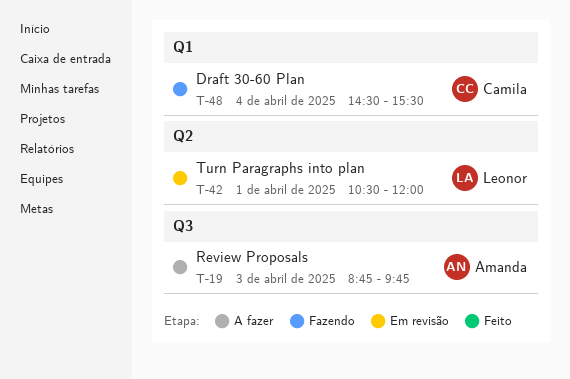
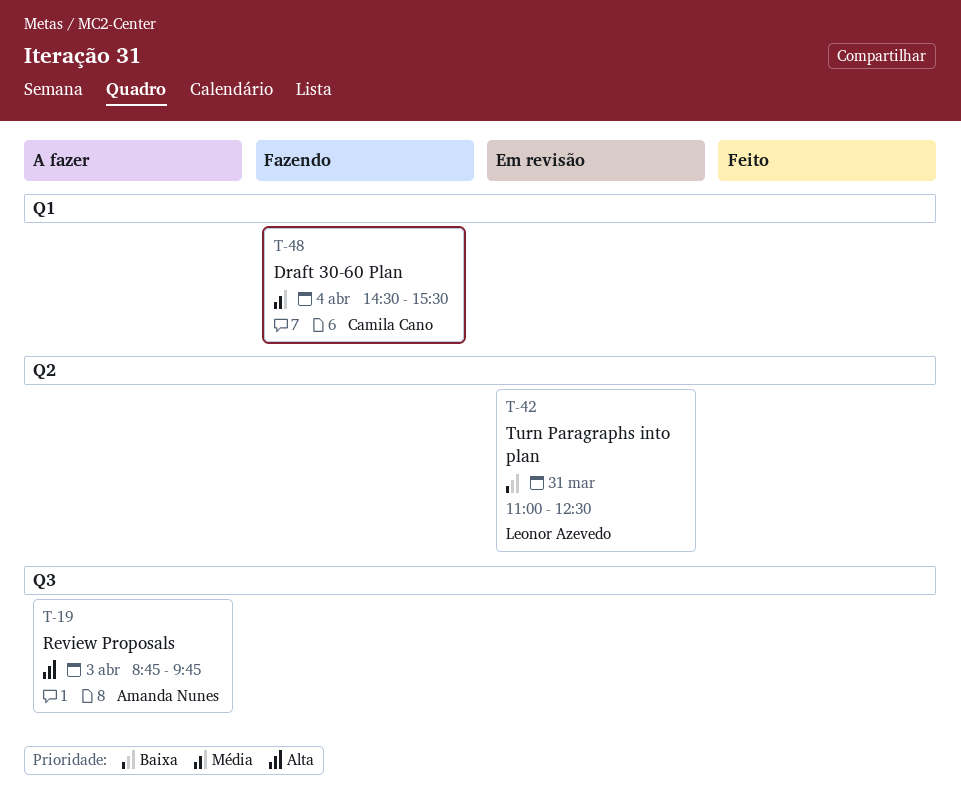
T-42, day: Apr 1 -> Mar 31
T-42, begins: 10:30 -> 11:00
T-42, ends: 12:00 -> 12:30

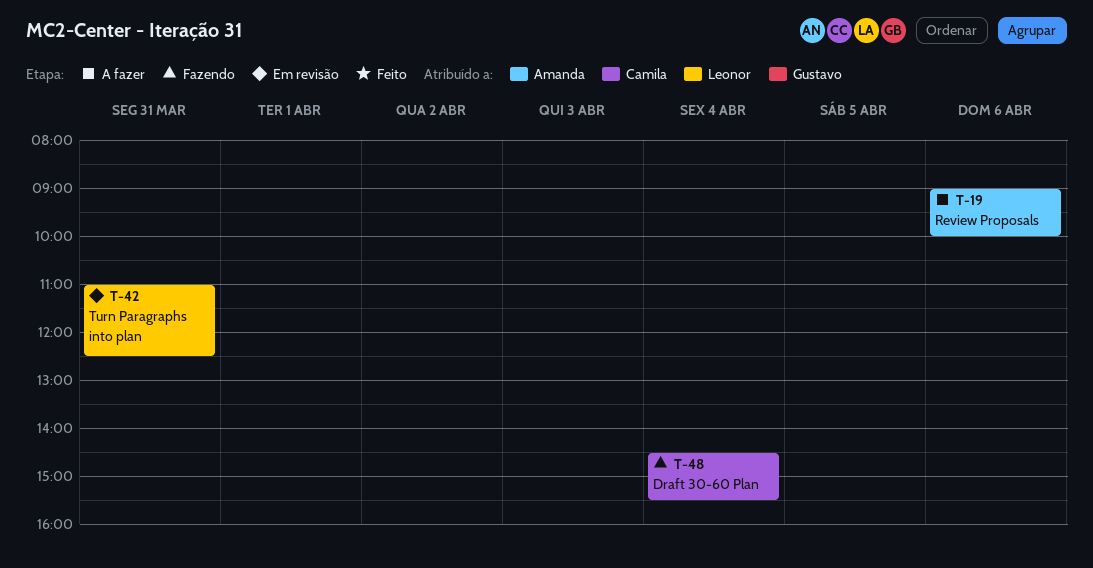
T-19, day: Apr 3 -> Apr 6
T-19, begins: 08:45 -> 09:00
T-19, ends: 09:45 -> 10:00

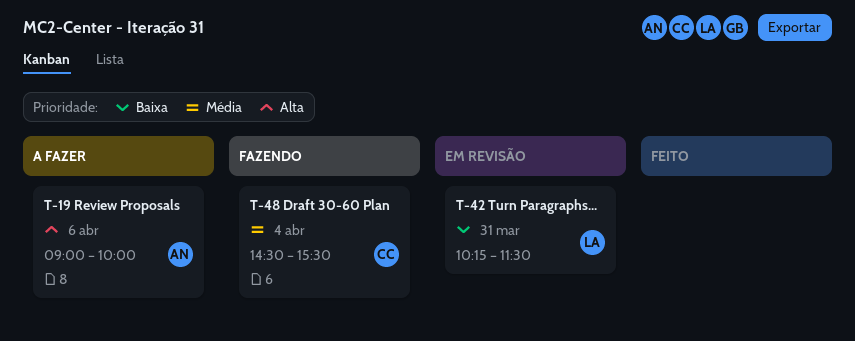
T-42, begins: 11:00 -> 10:15
T-42, ends: 12:30 -> 11:30

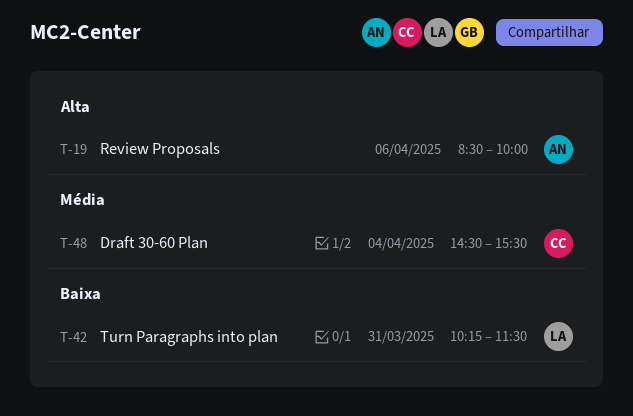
T-19, begins: 09:00 -> 08:30

